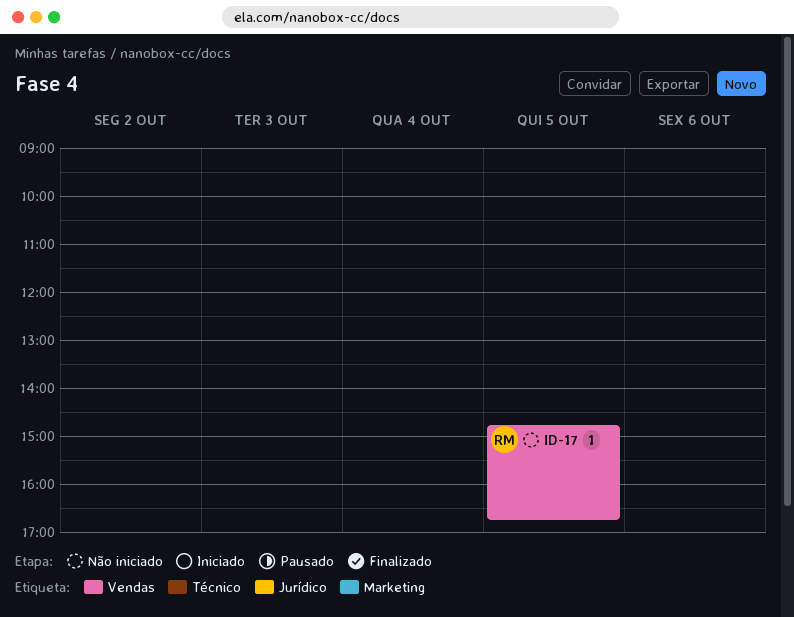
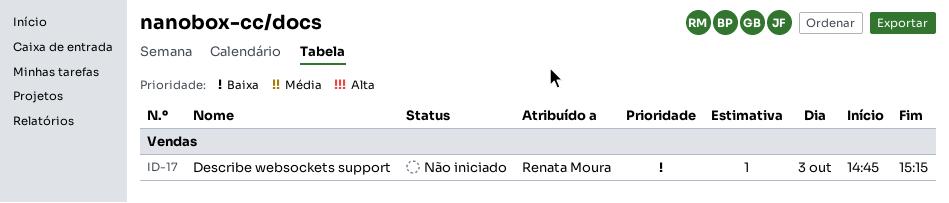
ID-17, day: Oct 5 -> Oct 3
ID-17, ends: 16:45 -> 15:15

